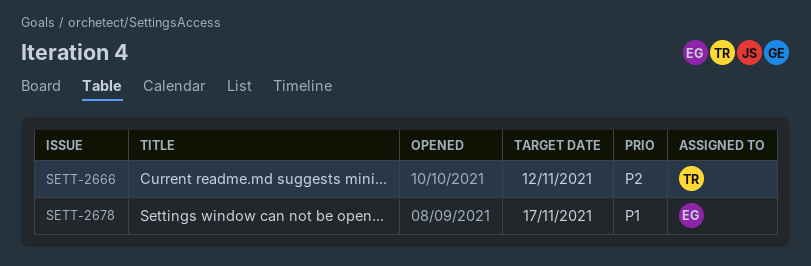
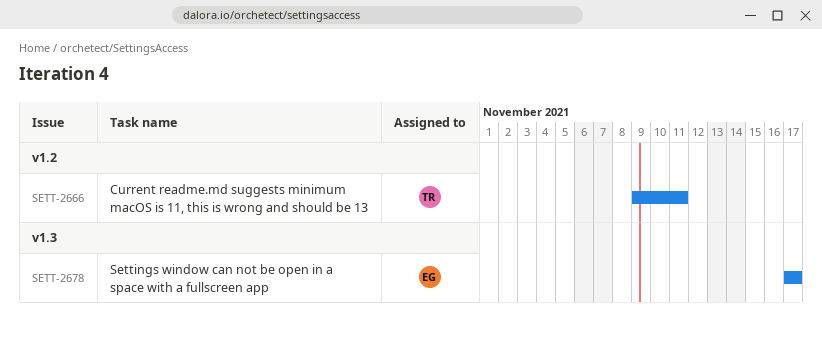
SETT-2666, due: Nov 12 -> Nov 11

